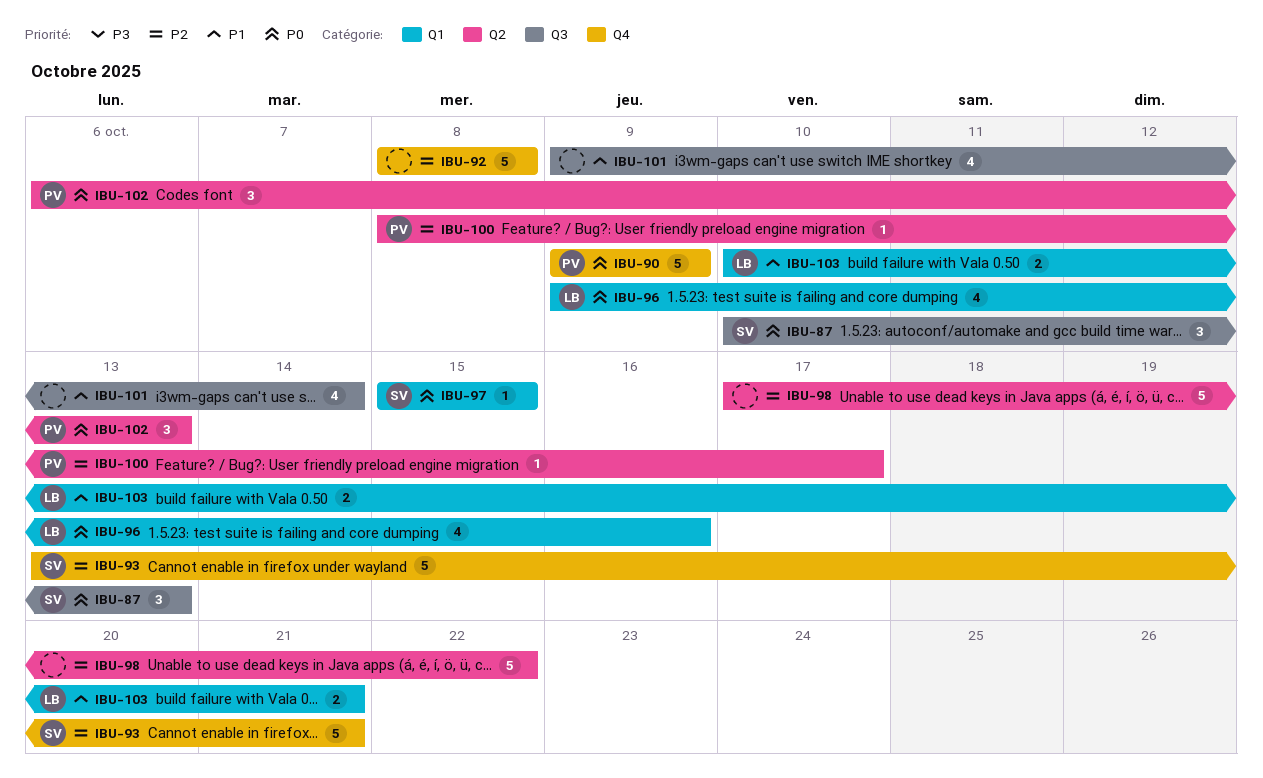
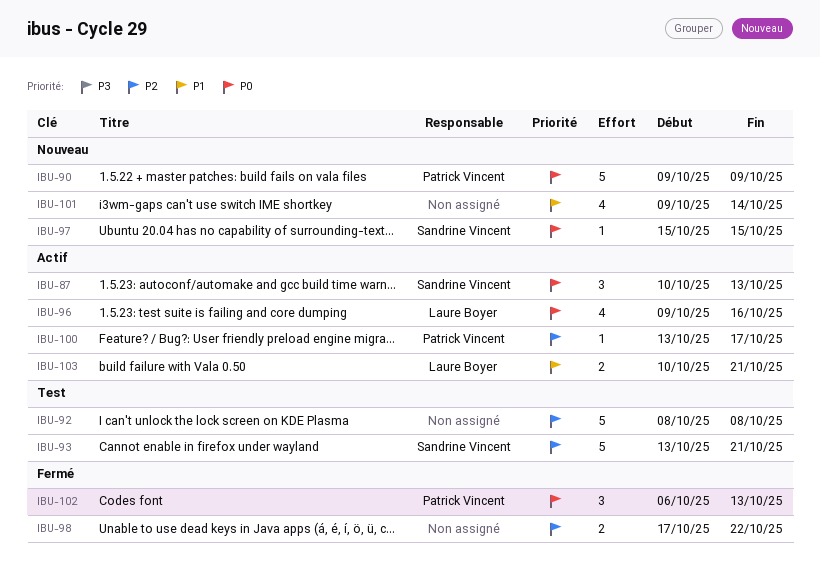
IBU-98, estimate: 5 -> 2
IBU-100, start: Oct 8 -> Oct 13

